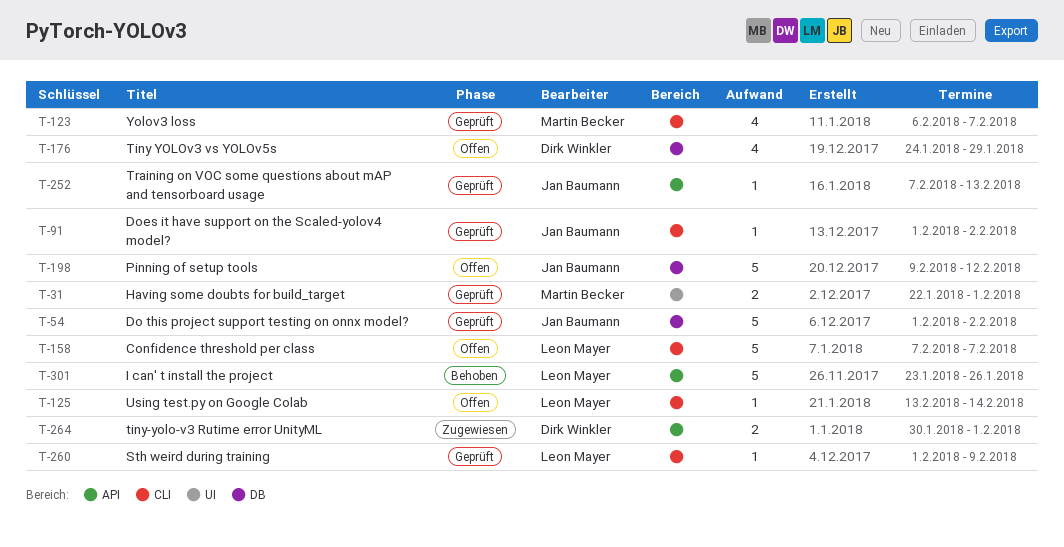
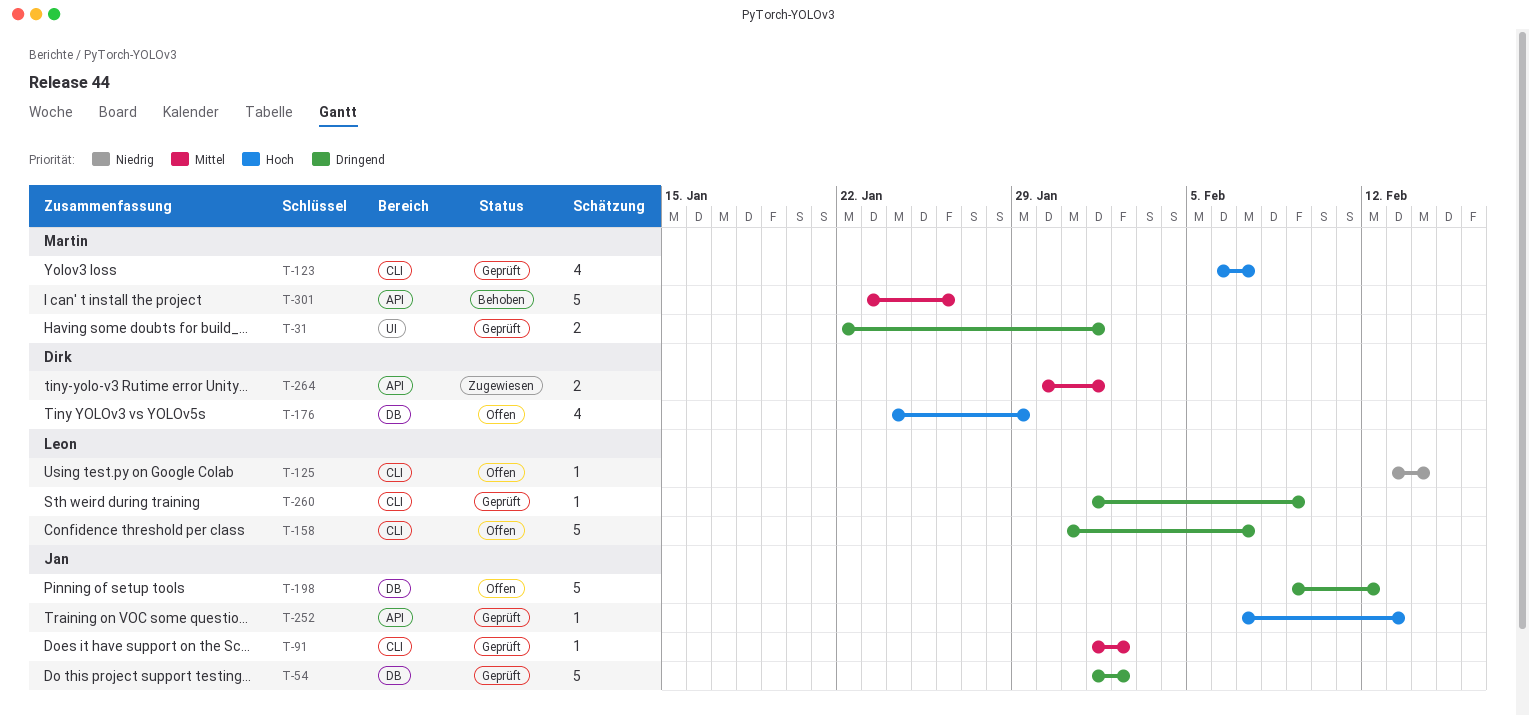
T-158, start: Feb 7 -> Jan 31
T-301, owner: Leon Mayer -> Martin Becker

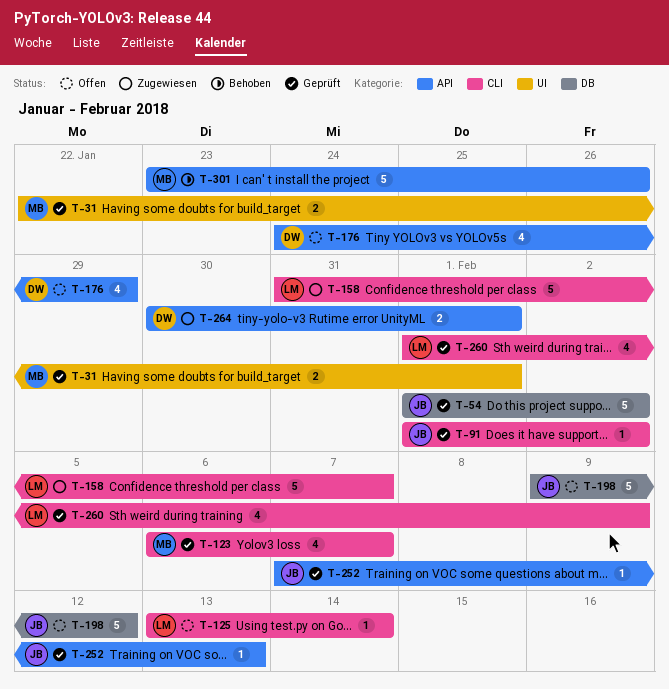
T-158, status: Offen -> Zugewiesen
T-176, label: DB -> API
T-260, estimate: 1 -> 4

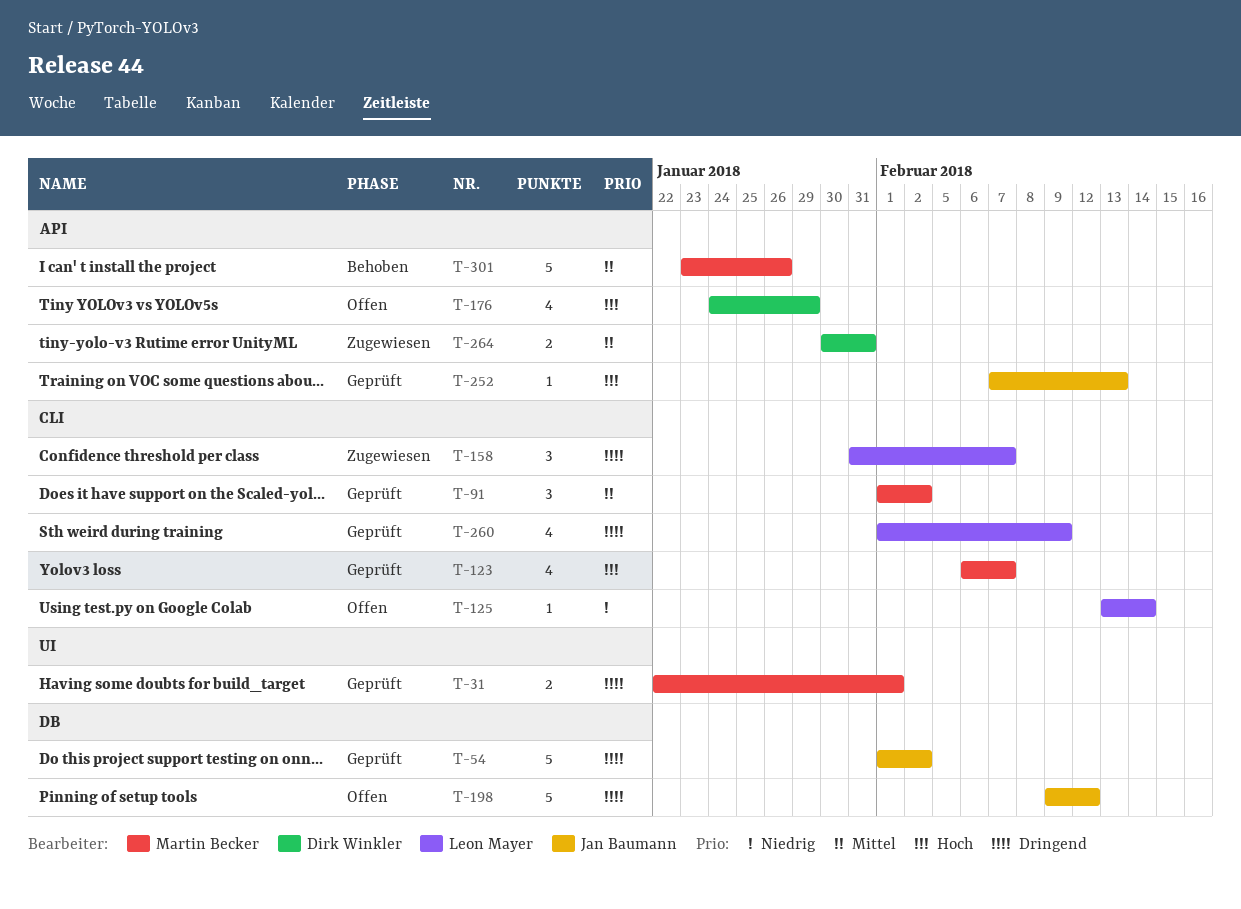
T-91, owner: Jan Baumann -> Martin Becker
T-91, estimate: 1 -> 3
T-158, estimate: 5 -> 3
T-264, due: Feb 1 -> Jan 31

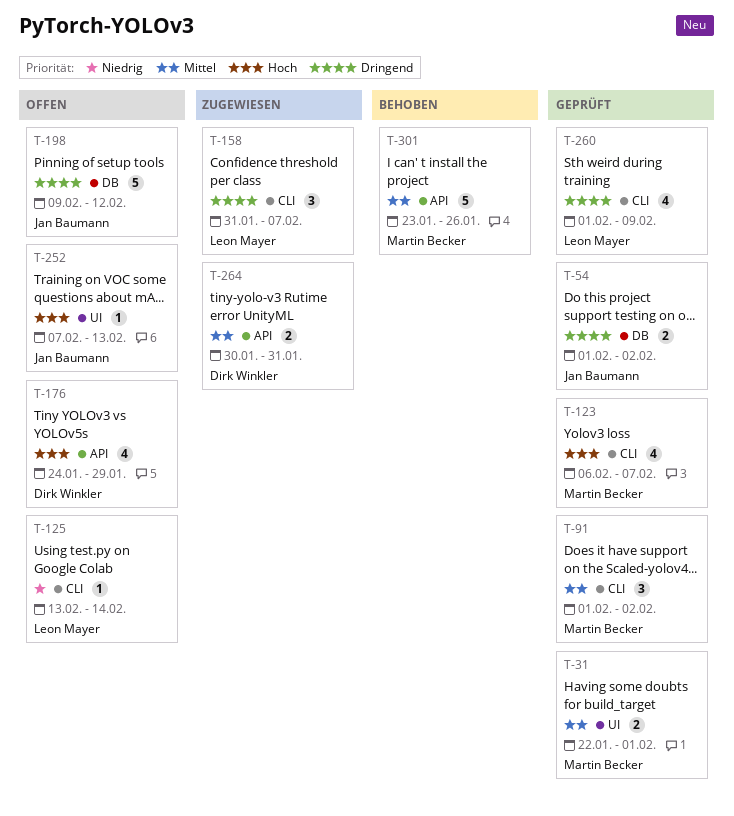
T-31, priority: Dringend -> Mittel
T-54, estimate: 5 -> 2
T-252, status: Geprüft -> Offen
T-252, label: API -> UI

